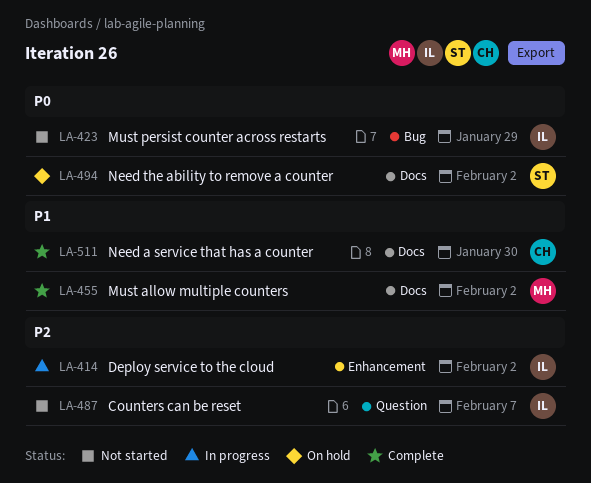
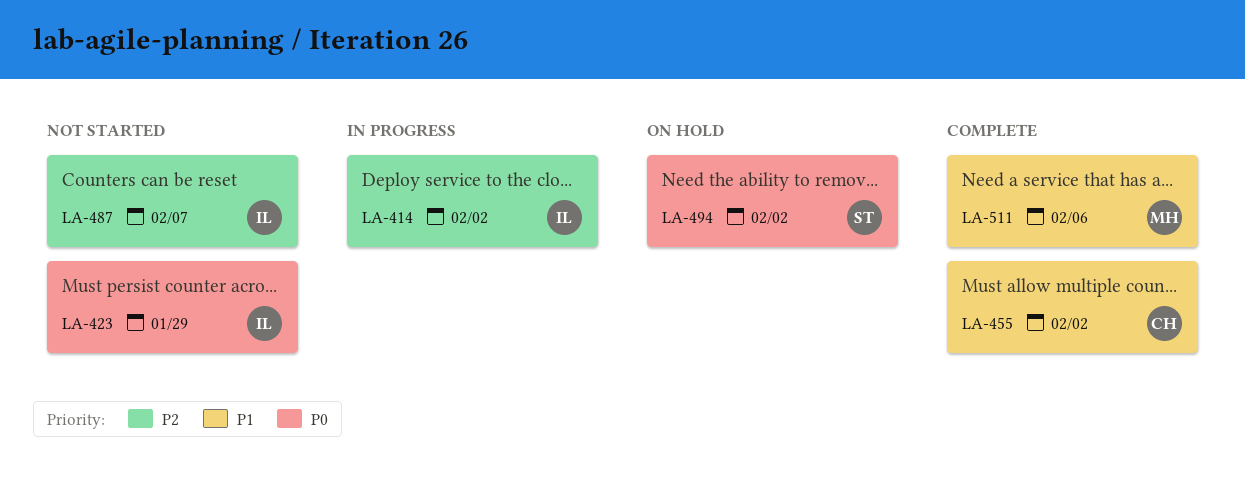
LA-455, owner: MH -> CH
LA-511, owner: CH -> MH
LA-511, due: Jan 30 -> Feb 6

